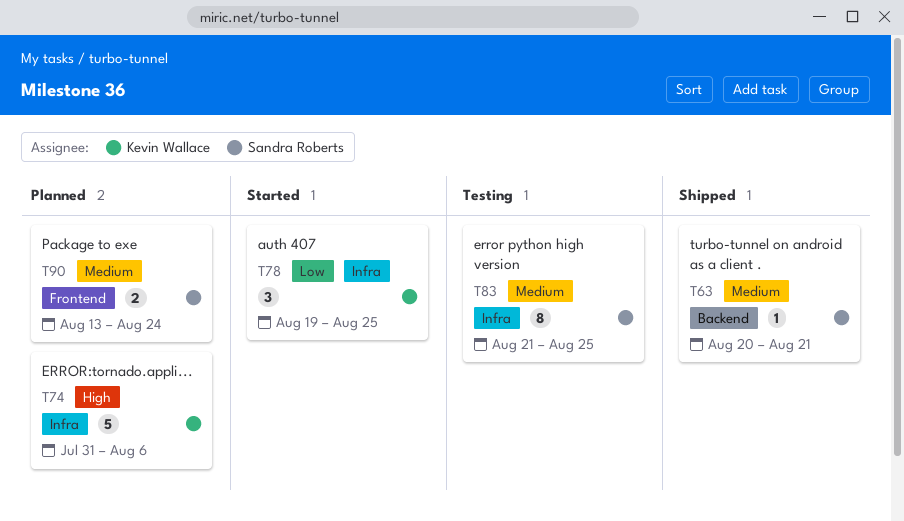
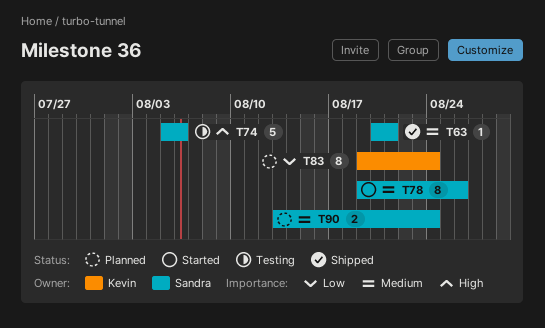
T74, status: Planned -> Testing
T74, owner: Kevin Wallace -> Sandra Roberts
T74, start: Jul 31 -> Aug 5
T78, owner: Kevin Wallace -> Sandra Roberts
T78, priority: Low -> Medium
T78, estimate: 3 -> 8
T78, due: Aug 25 -> Aug 26
T83, status: Testing -> Planned
T83, owner: Sandra Roberts -> Kevin Wallace
T83, priority: Medium -> Low
T83, start: Aug 21 -> Aug 19
T83, due: Aug 25 -> Aug 24

